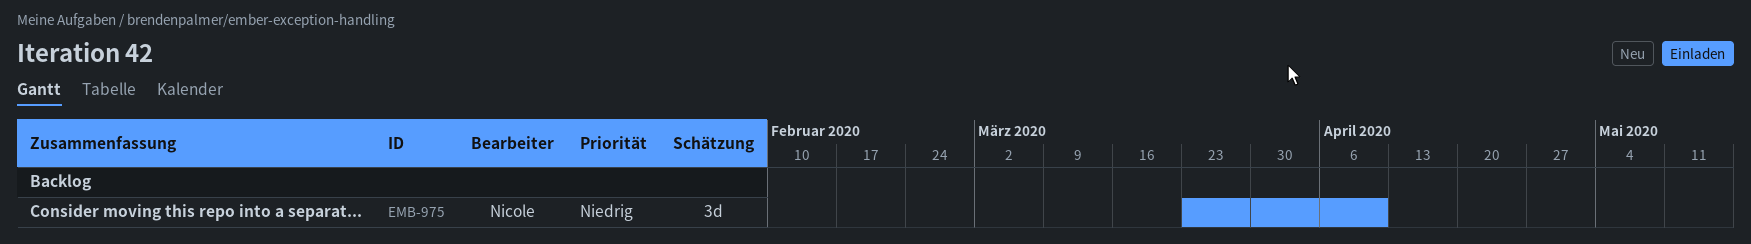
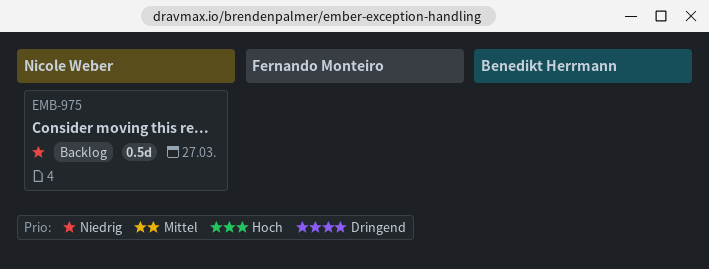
EMB-975, estimate: 3d -> 0.5d
EMB-975, due: Apr 10 -> Mar 27

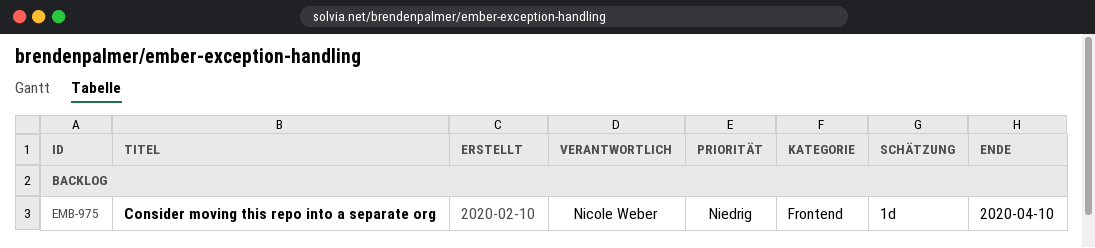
EMB-975, estimate: 0.5d -> 1d
EMB-975, due: Mar 27 -> Apr 10

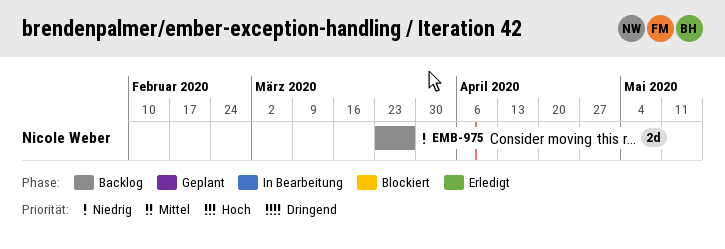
EMB-975, estimate: 1d -> 2d
EMB-975, due: Apr 10 -> Mar 27

